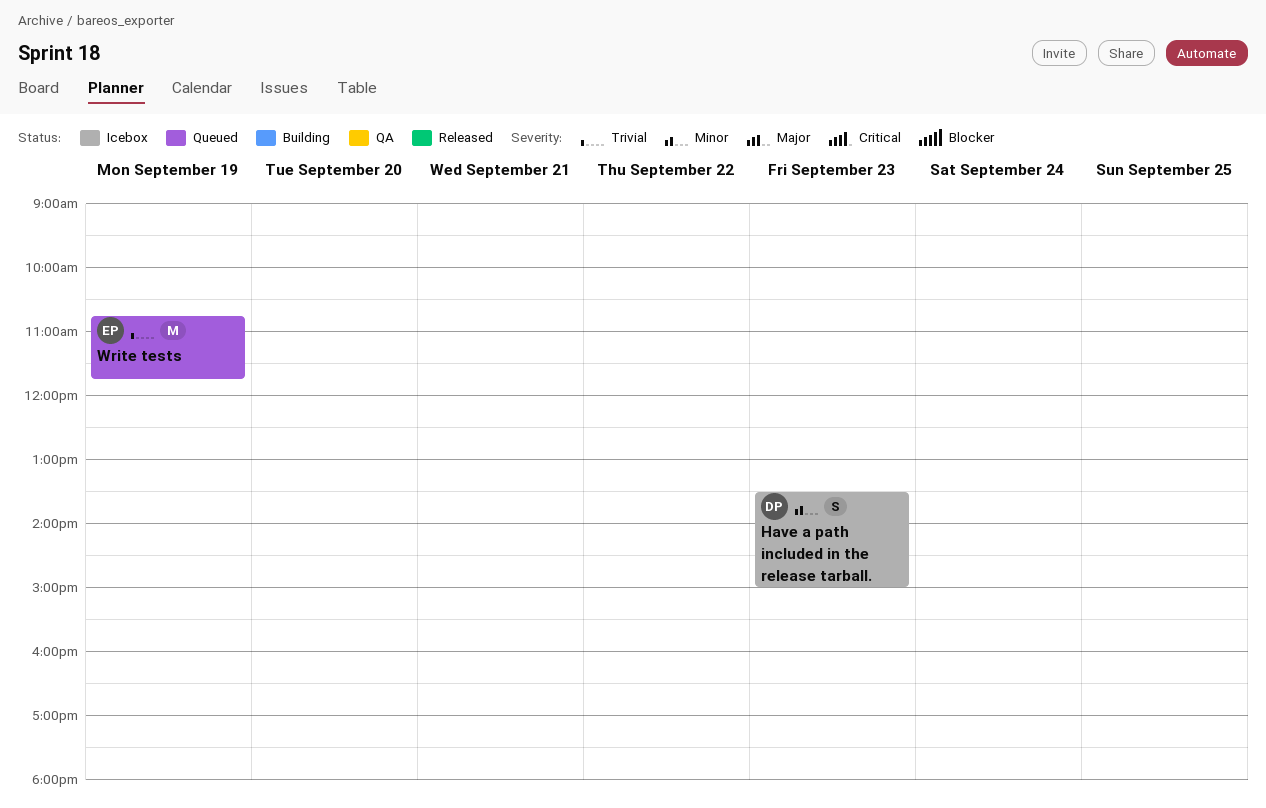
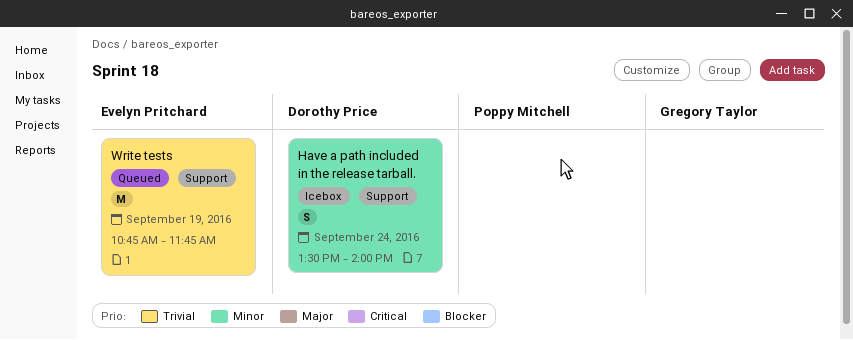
Have a path included in the release tarball., day: Sep 23 -> Sep 24
Have a path included in the release tarball., ends: 15:00 -> 14:00

